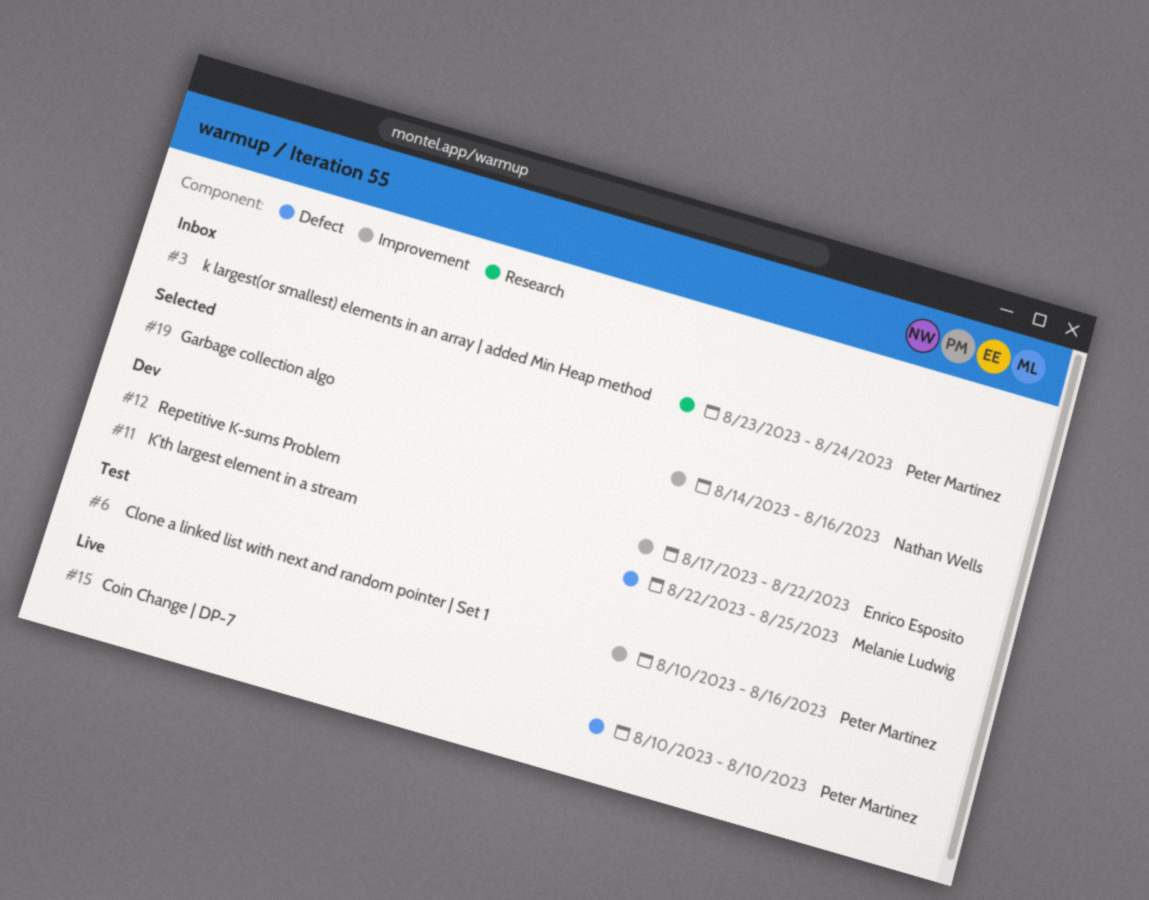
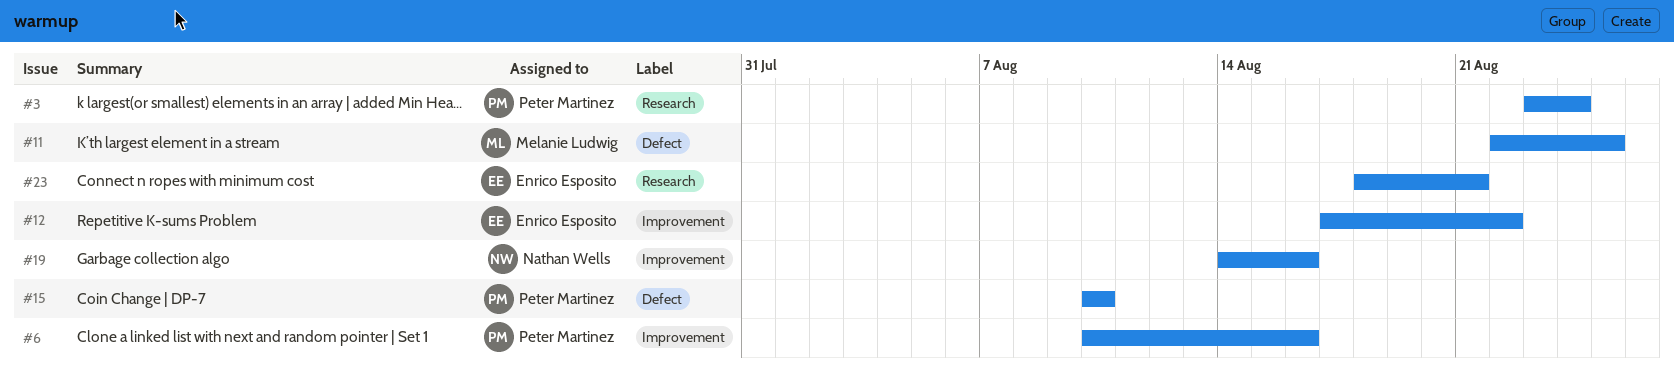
#23: none -> present

